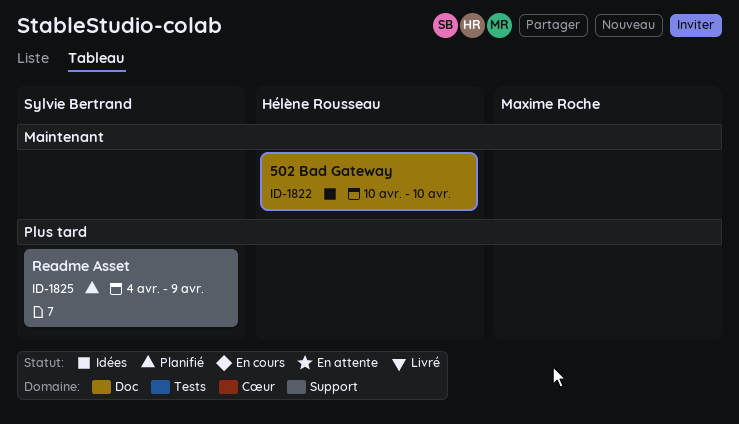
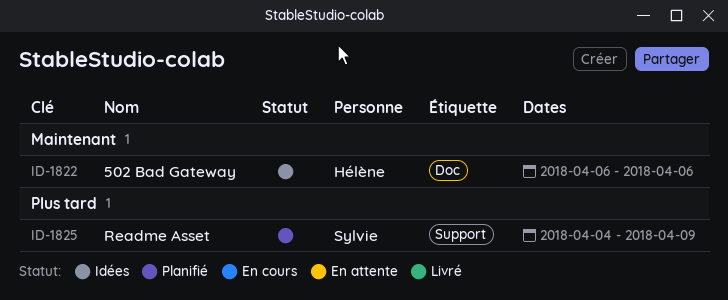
ID-1822, start: Apr 10 -> Apr 6
ID-1822, due: Apr 10 -> Apr 6

